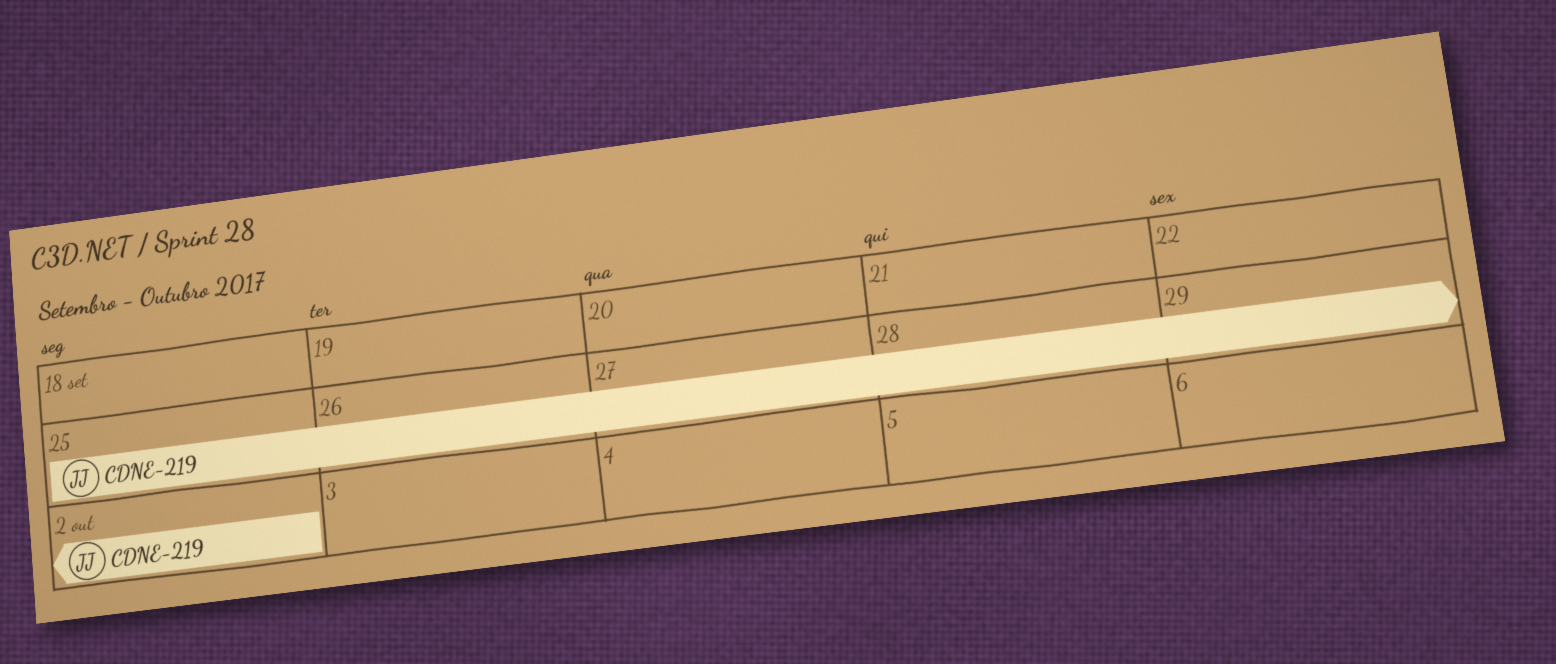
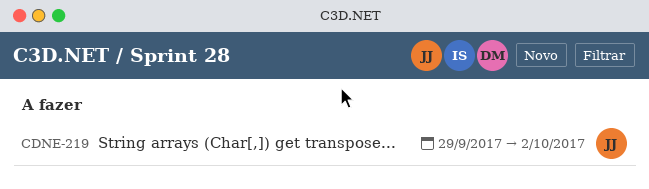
CDNE-219, start: Sep 25 -> Sep 29

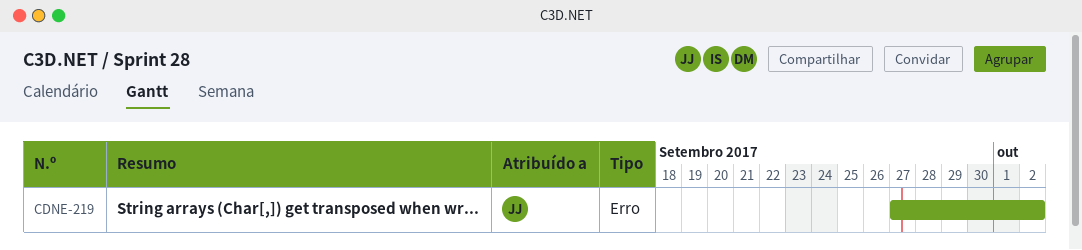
CDNE-219, start: Sep 29 -> Sep 27

